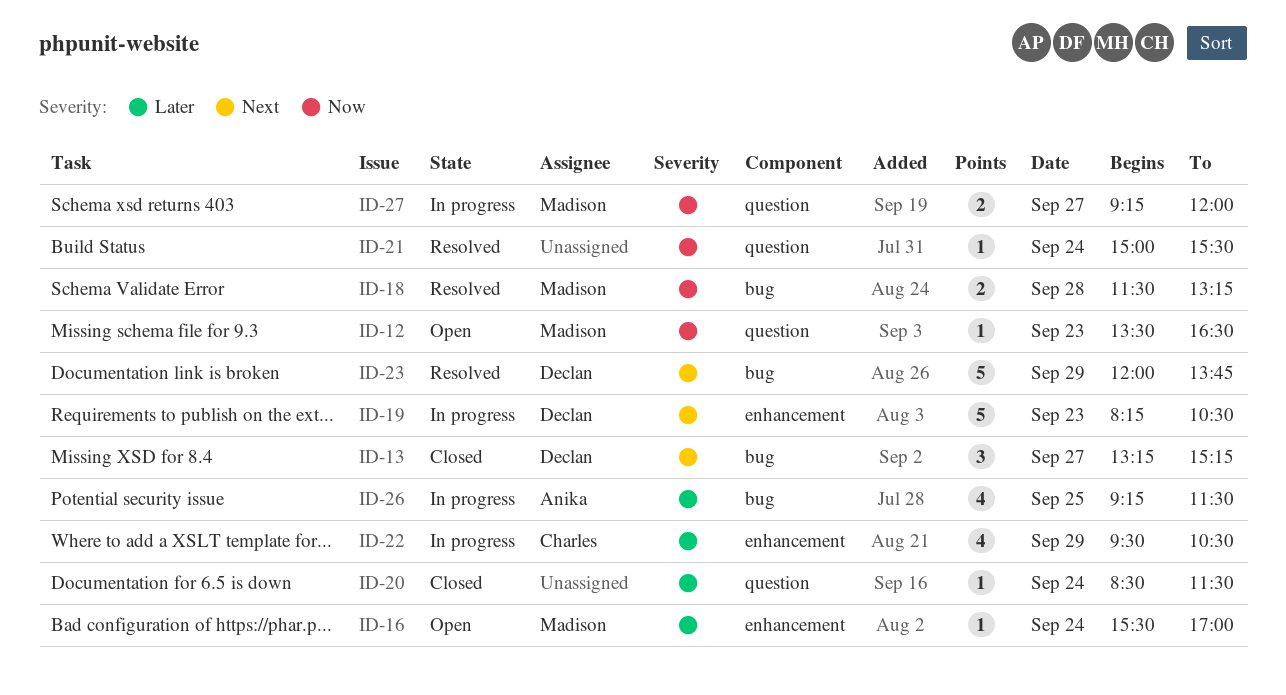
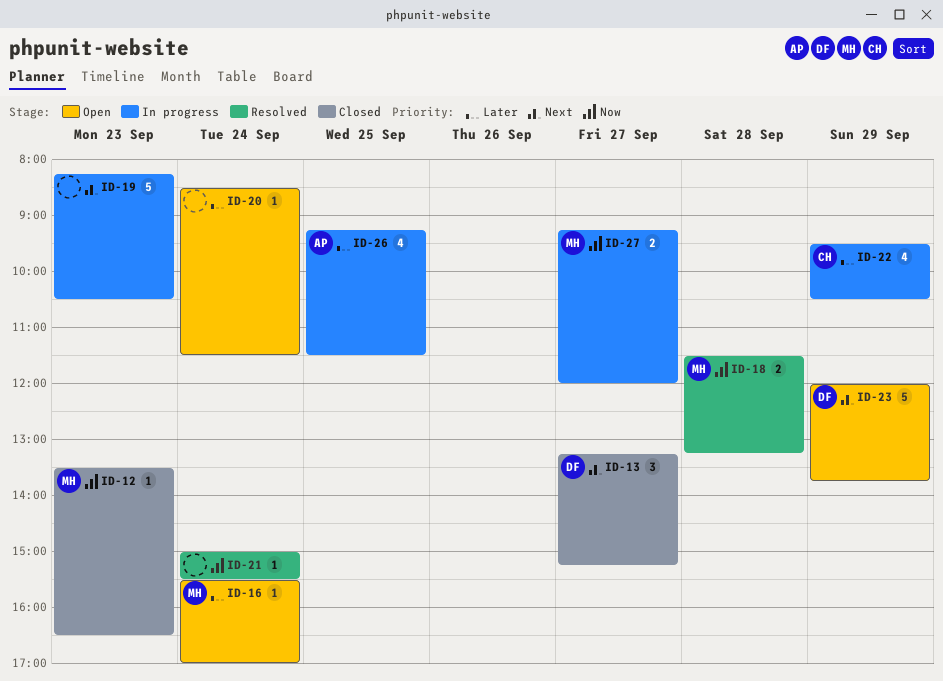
ID-12, status: Open -> Closed
ID-19, owner: Declan -> none
ID-20, status: Closed -> Open
ID-23, status: Resolved -> Open

